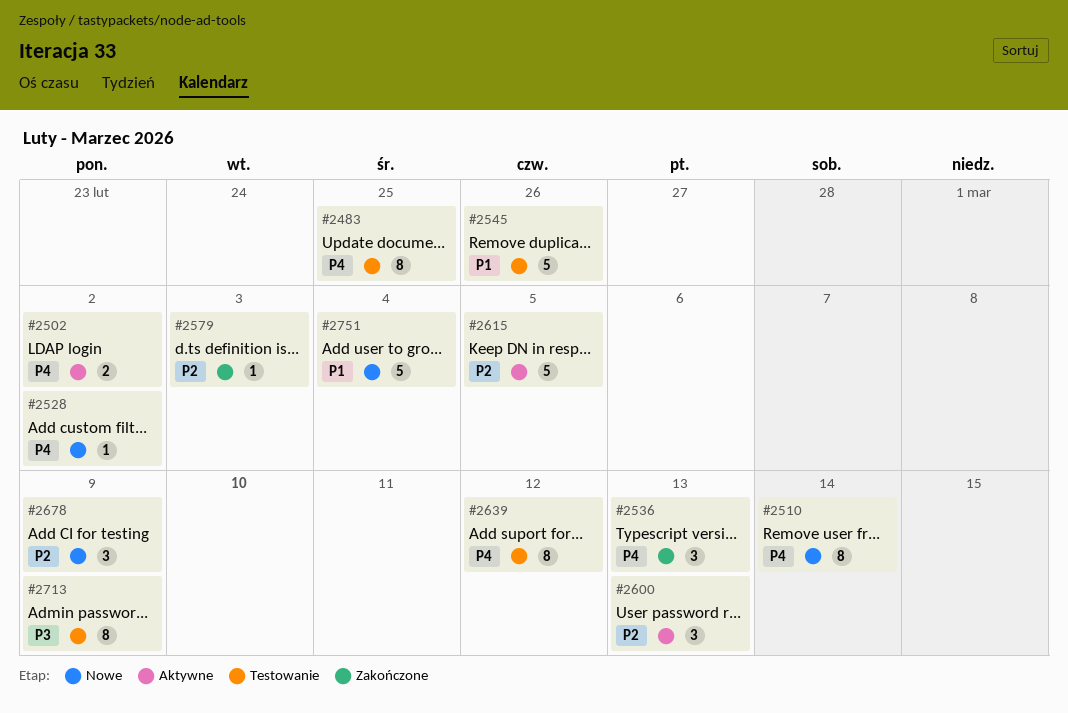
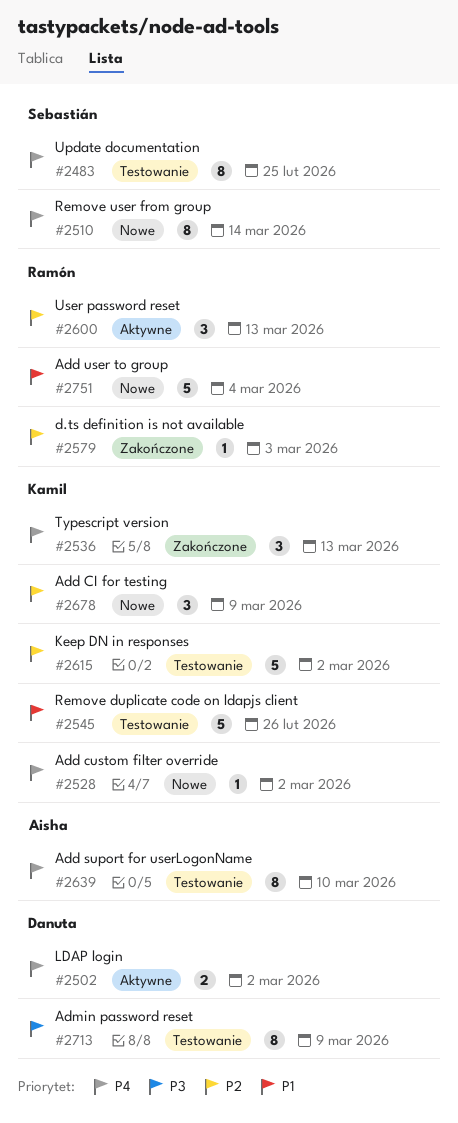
#2615, status: Aktywne -> Testowanie
#2615, due: Mar 5 -> Mar 2
#2639, due: Mar 12 -> Mar 10

